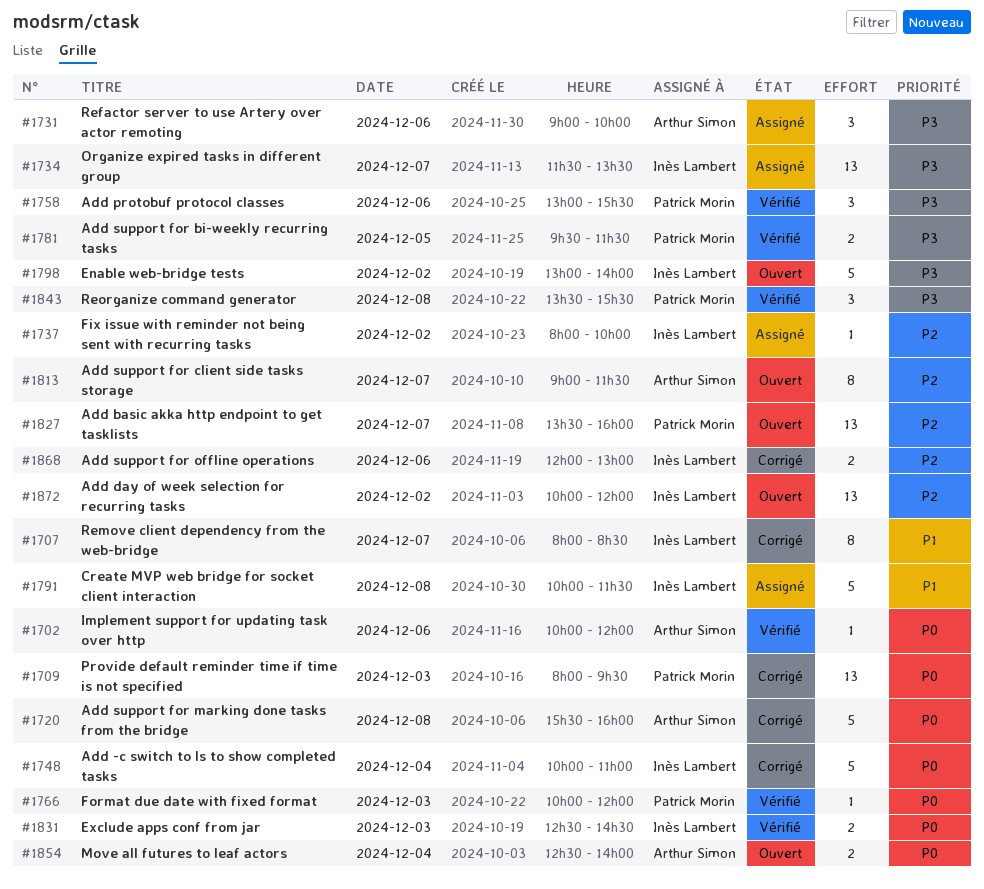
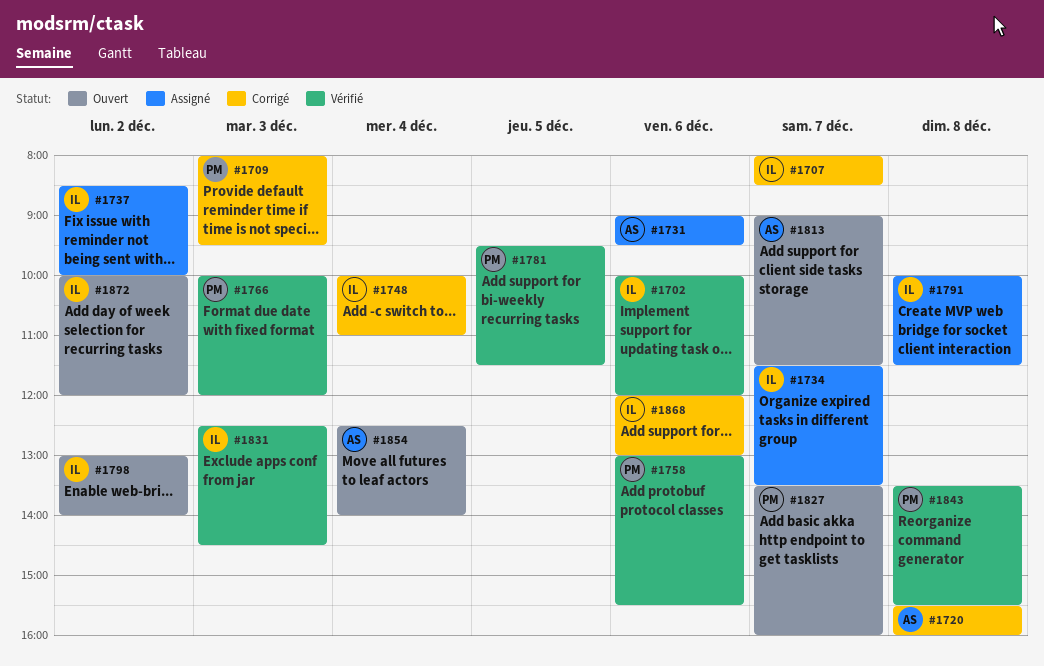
#1702, owner: Arthur Simon -> Inès Lambert
#1731, ends: 10:00 -> 09:30
#1737, begins: 08:00 -> 08:30

